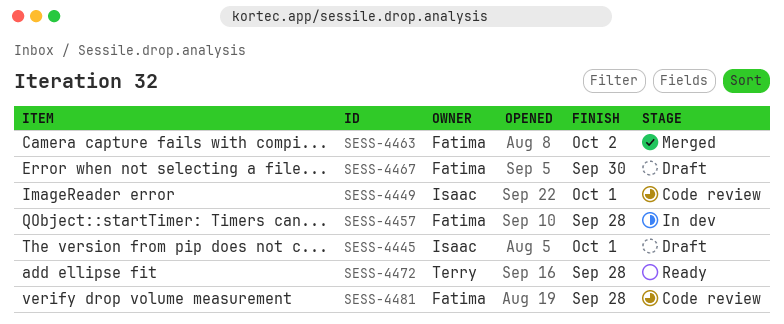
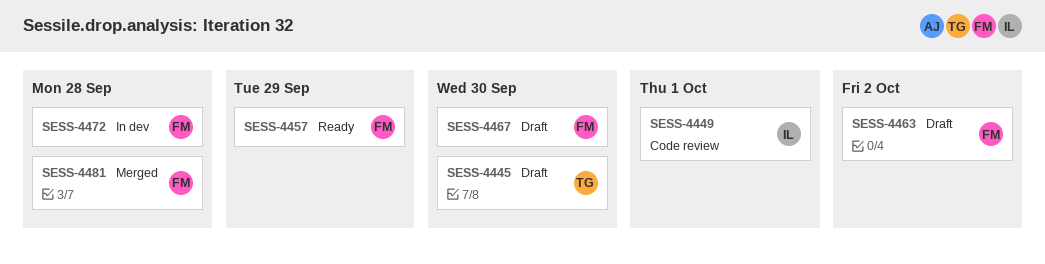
SESS-4445, owner: Isaac -> Terry
SESS-4445, due: Oct 1 -> Sep 30
SESS-4457, status: In dev -> Ready
SESS-4457, due: Sep 28 -> Sep 29
SESS-4463, status: Merged -> Draft
SESS-4472, status: Ready -> In dev
SESS-4472, owner: Terry -> Fatima
SESS-4481, status: Code review -> Merged

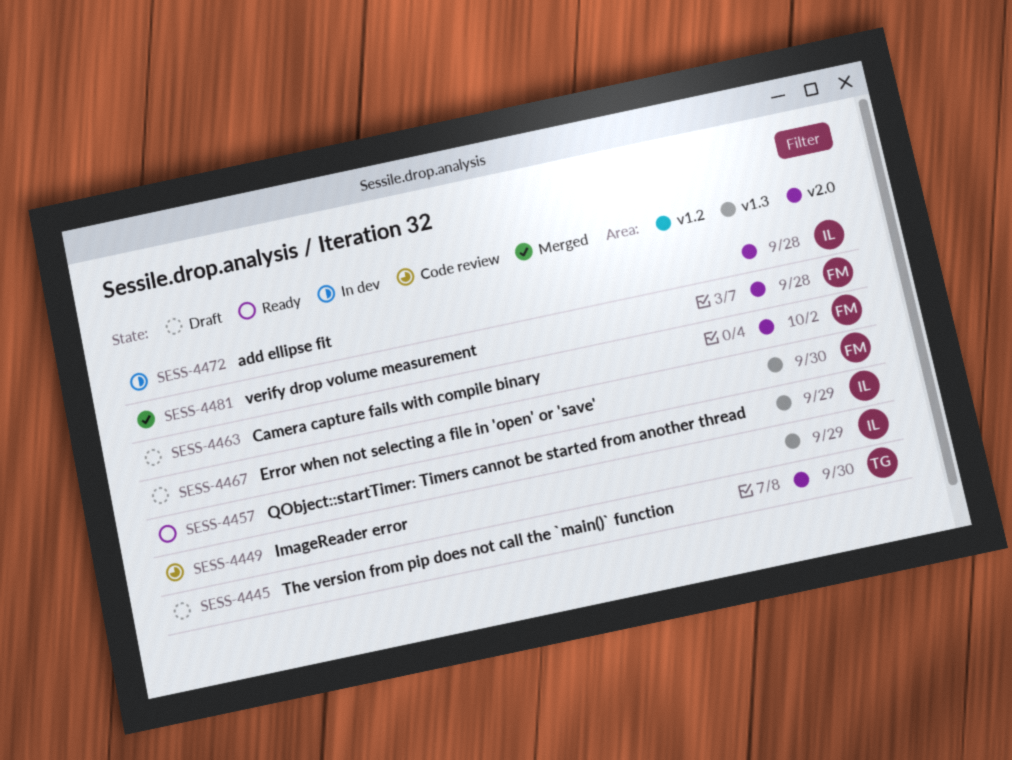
SESS-4449, due: Oct 1 -> Sep 29
SESS-4457, owner: FM -> IL
SESS-4472, owner: FM -> IL

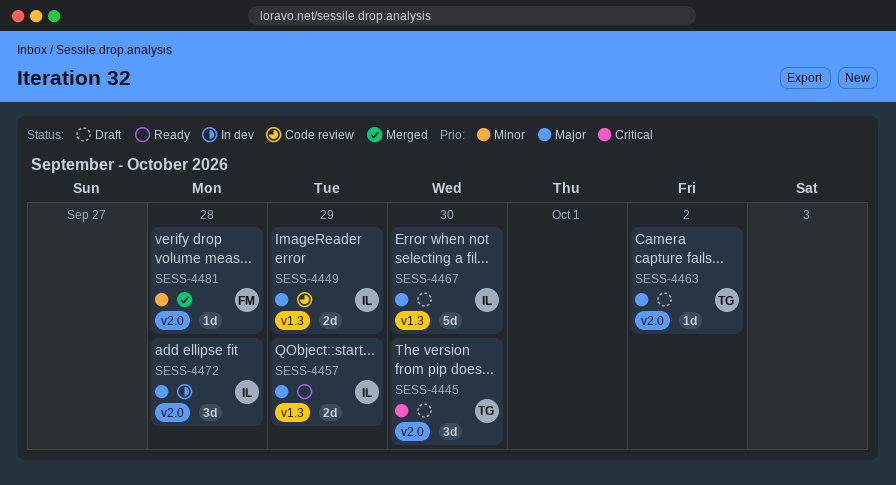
SESS-4463, owner: FM -> TG
SESS-4467, owner: FM -> IL

